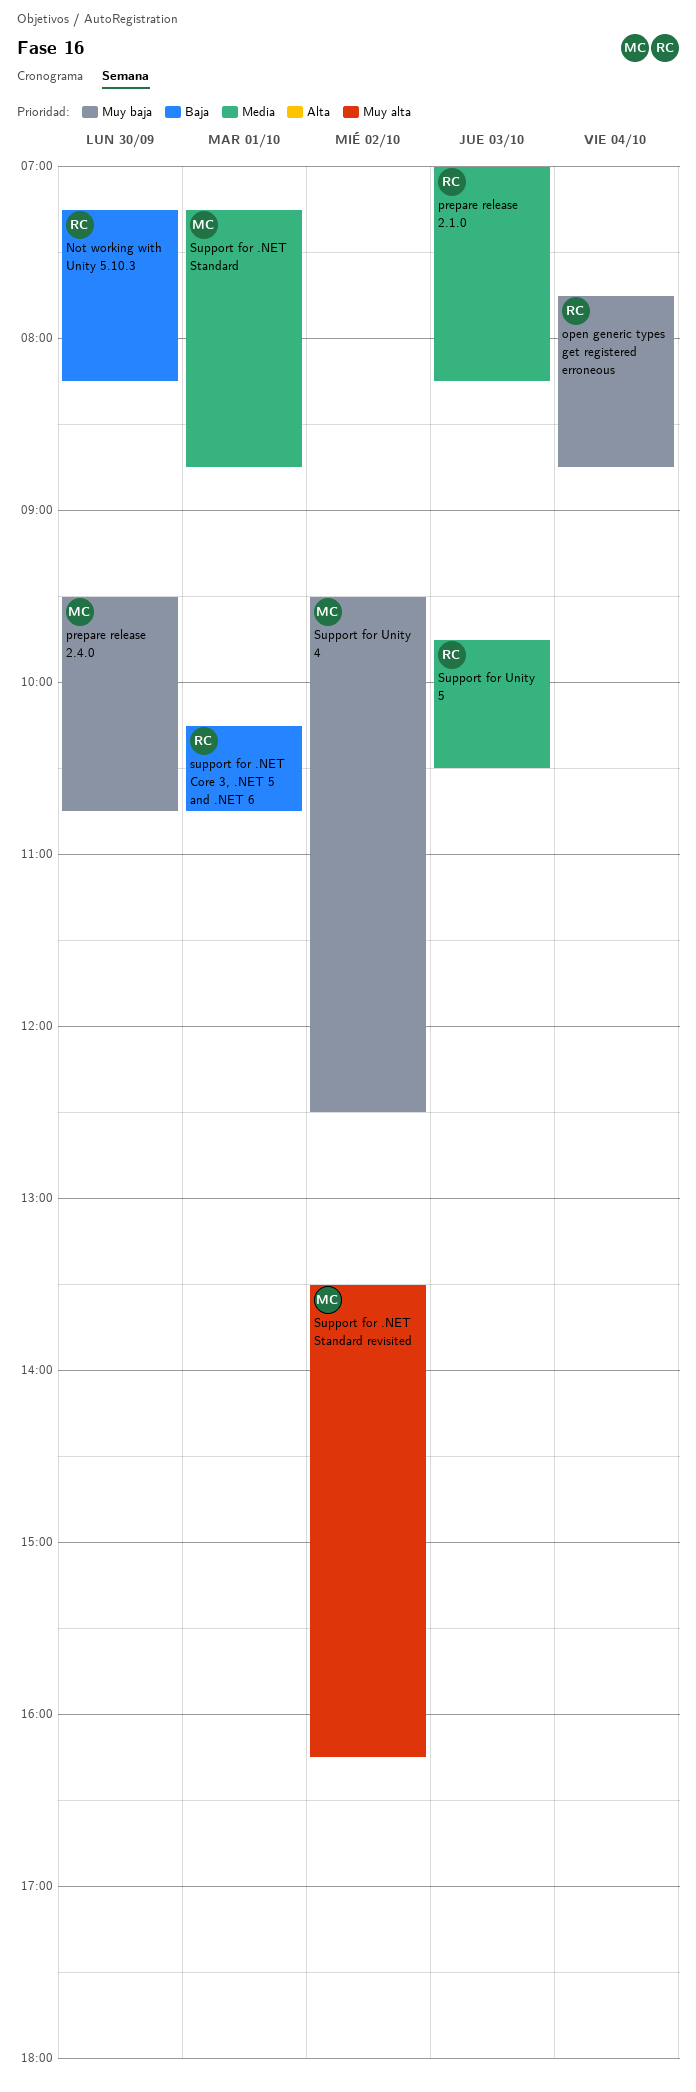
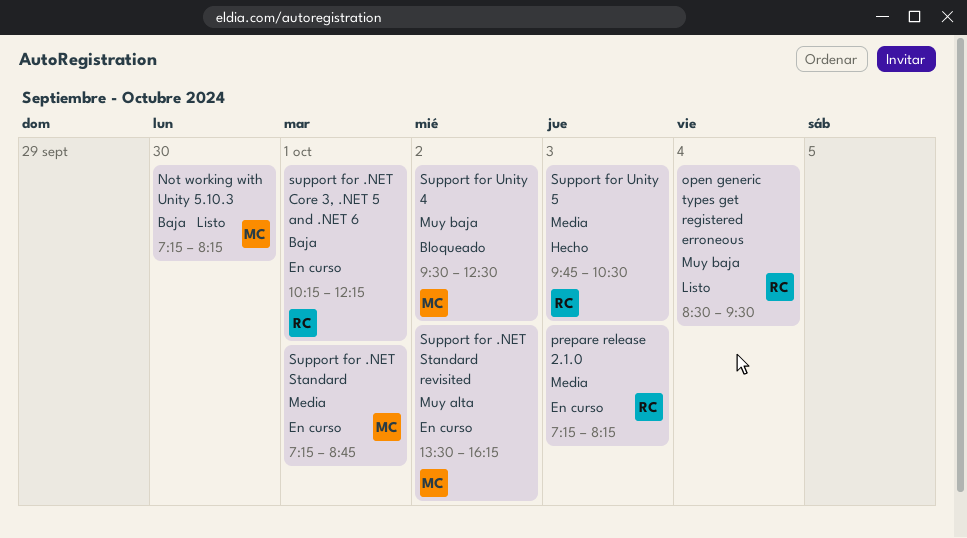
Not working with Unity 5.10.3, owner: RC -> MC
open generic types get registered erroneous, begins: 07:45 -> 08:30
open generic types get registered erroneous, ends: 08:45 -> 09:30
prepare release 2.1.0, begins: 07:00 -> 07:15
prepare release 2.4.0: present -> none
support for .NET Core 3, .NET 5 and .NET 6, ends: 10:45 -> 12:15

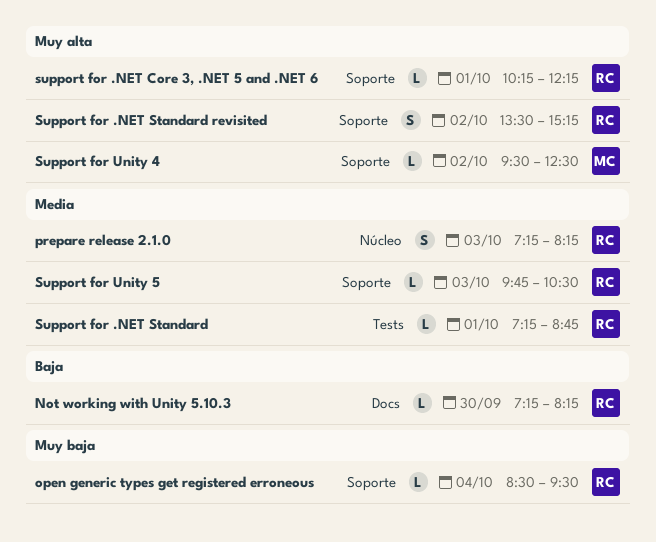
Not working with Unity 5.10.3, owner: MC -> RC
support for .NET Core 3, .NET 5 and .NET 6, priority: Baja -> Muy alta
Support for .NET Standard, owner: MC -> RC
Support for .NET Standard revisited, owner: MC -> RC
Support for .NET Standard revisited, ends: 16:15 -> 15:15
Support for Unity 4, priority: Muy baja -> Muy alta

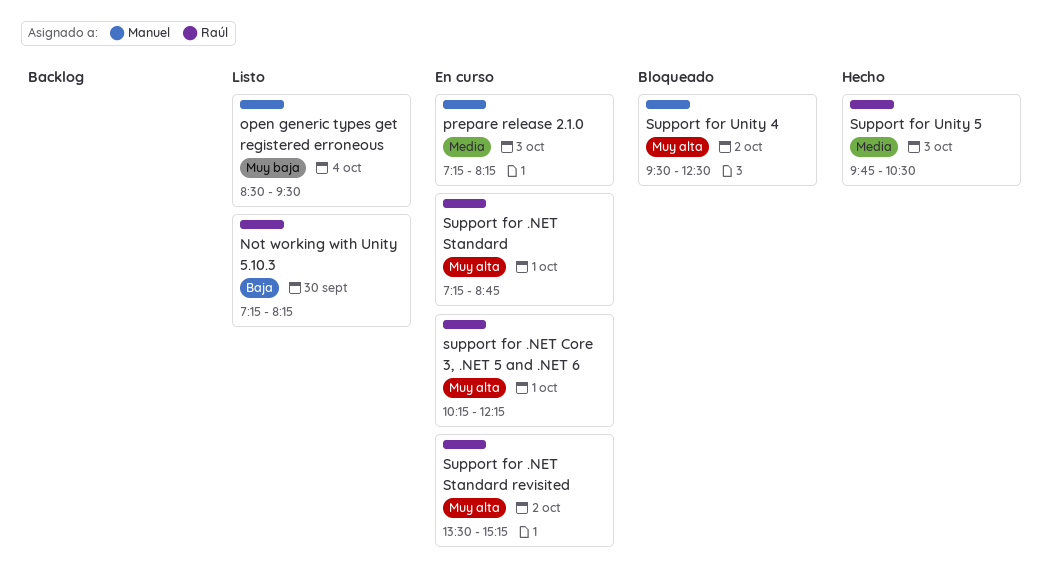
open generic types get registered erroneous, owner: Raúl -> Manuel
prepare release 2.1.0, owner: Raúl -> Manuel
Support for .NET Standard, priority: Media -> Muy alta

